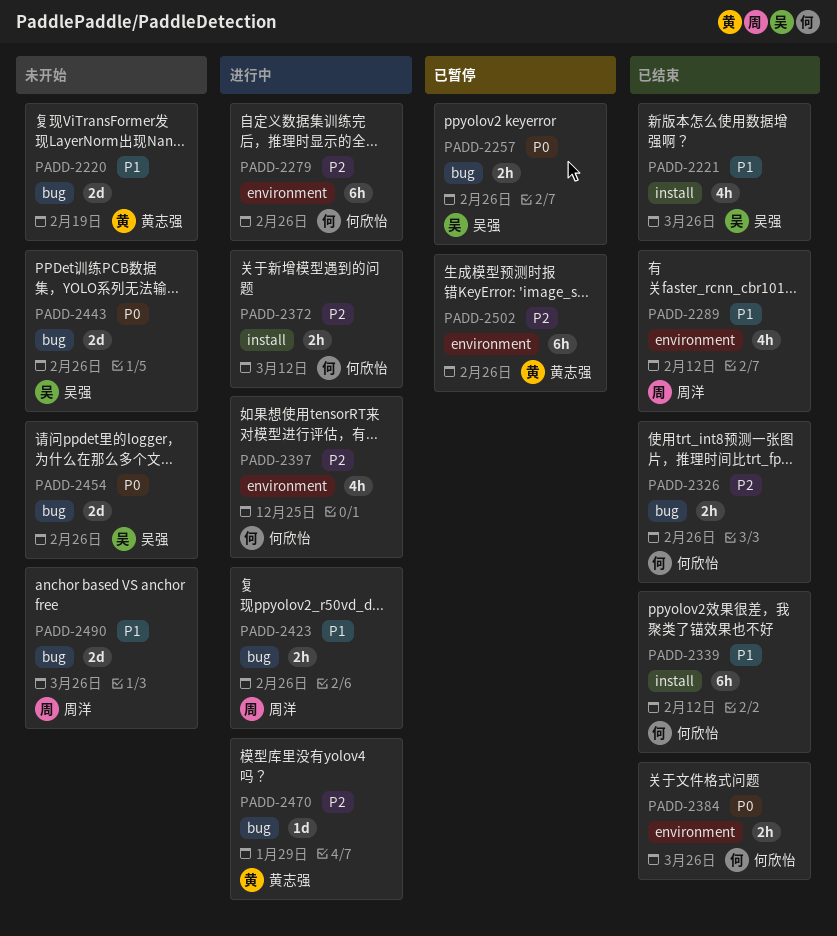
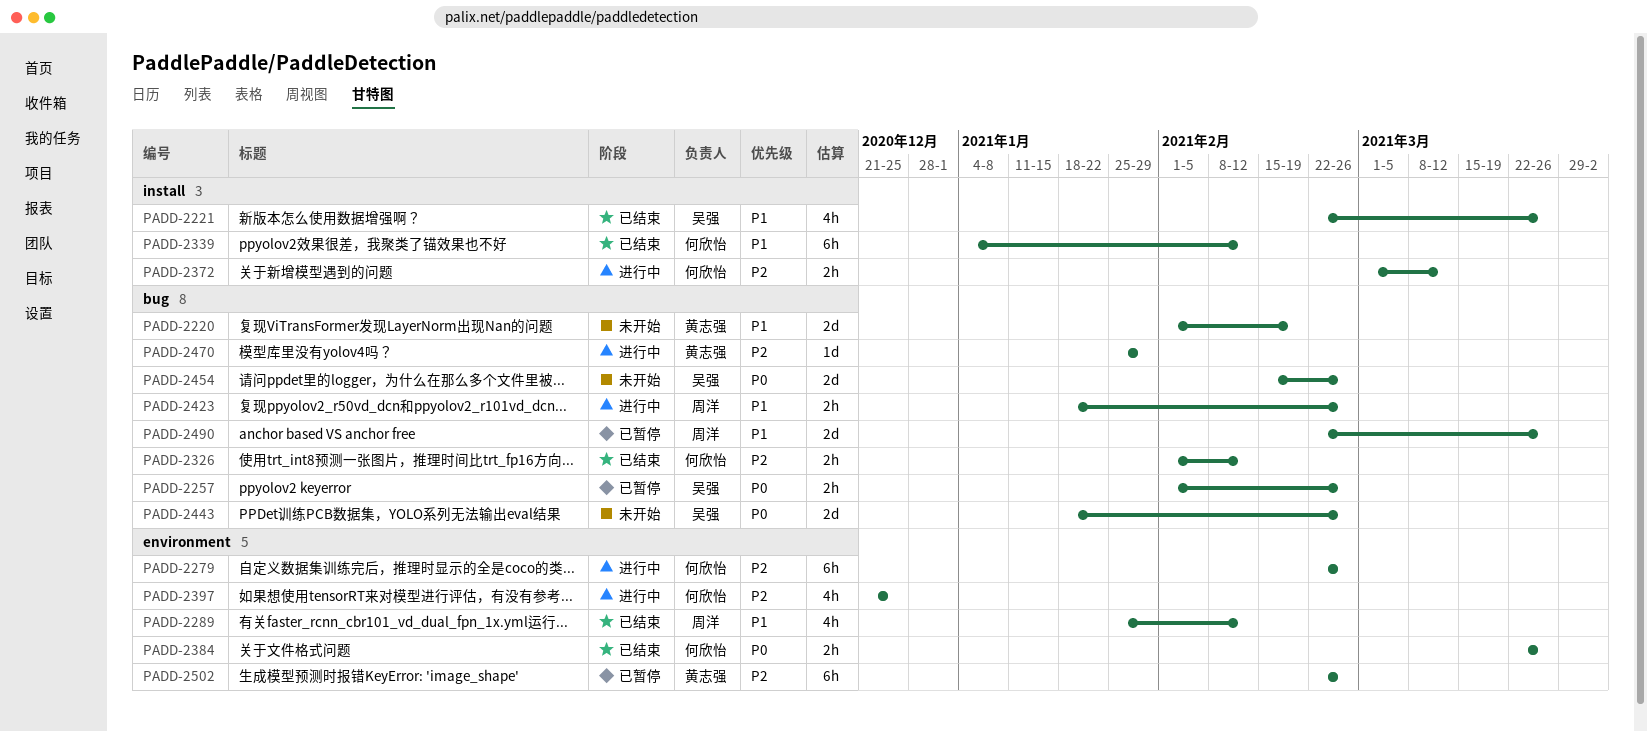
PADD-2326, due: Feb 26 -> Feb 12
PADD-2490, status: 未开始 -> 已暂停

